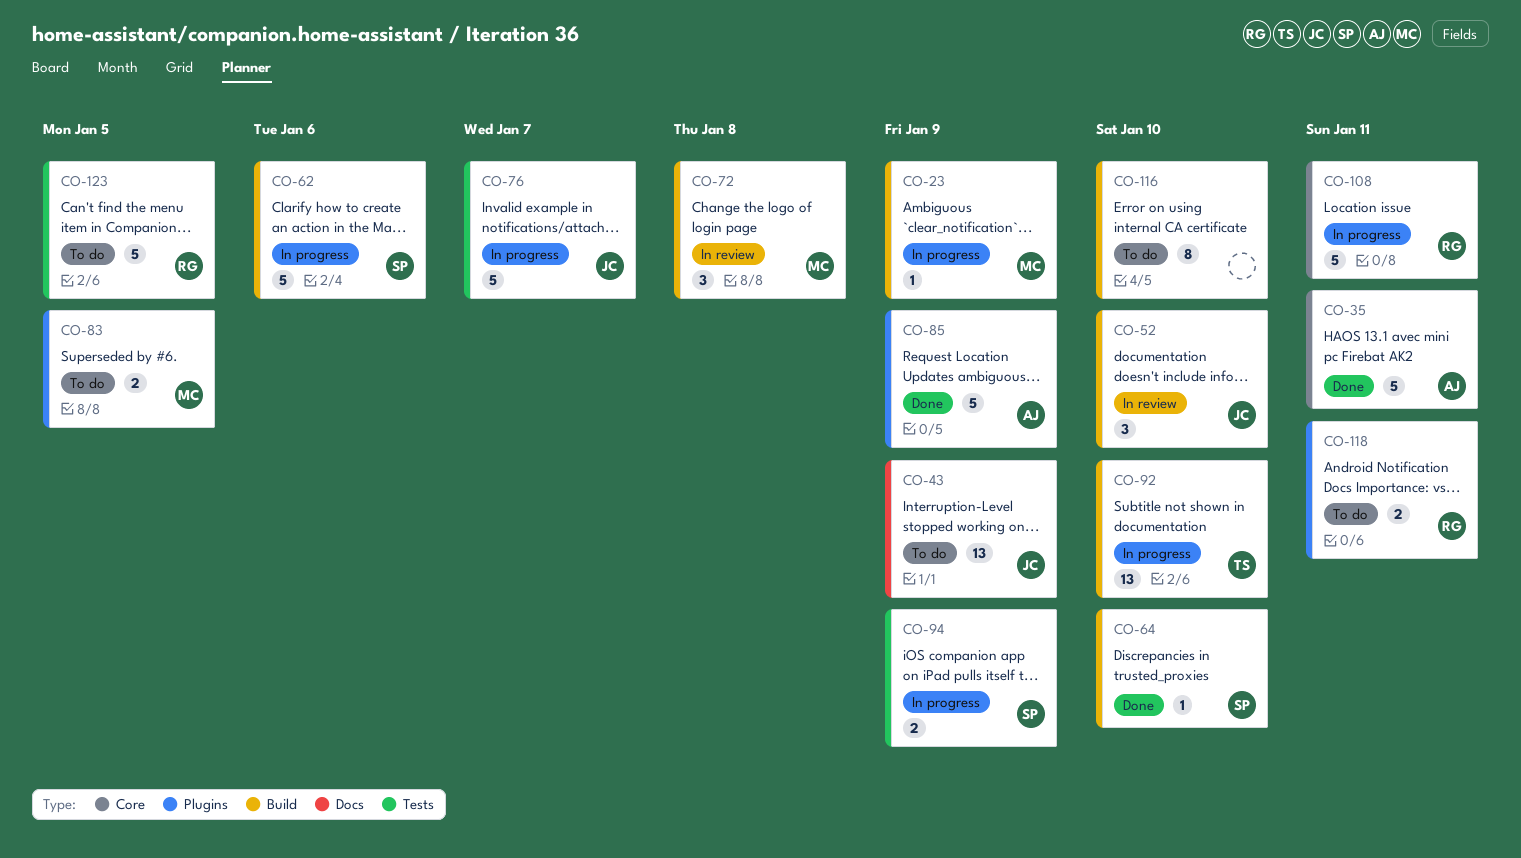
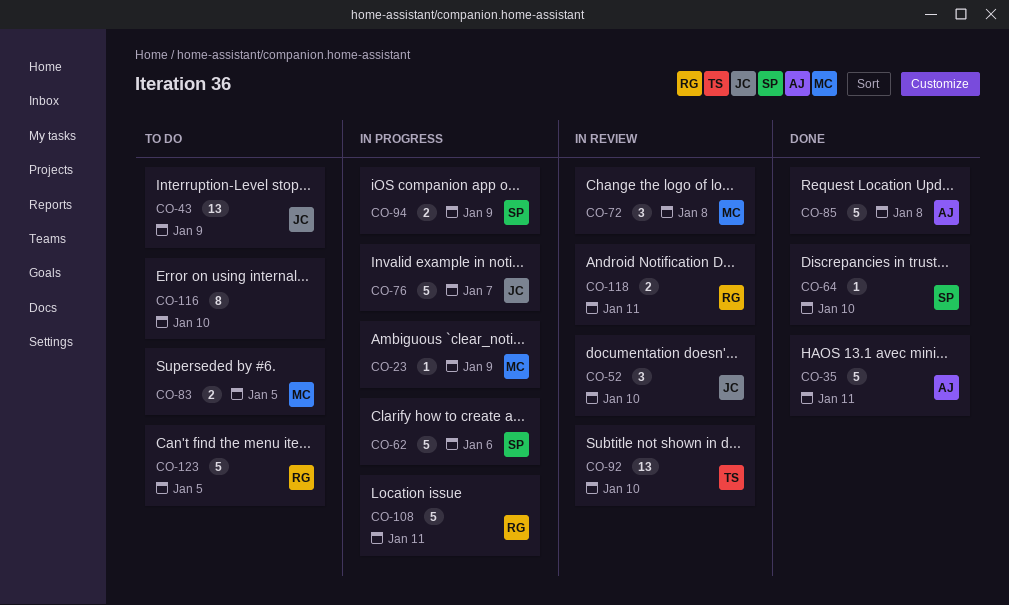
CO-85, due: Jan 9 -> Jan 8
CO-92, status: In progress -> In review
CO-118, status: To do -> In review

